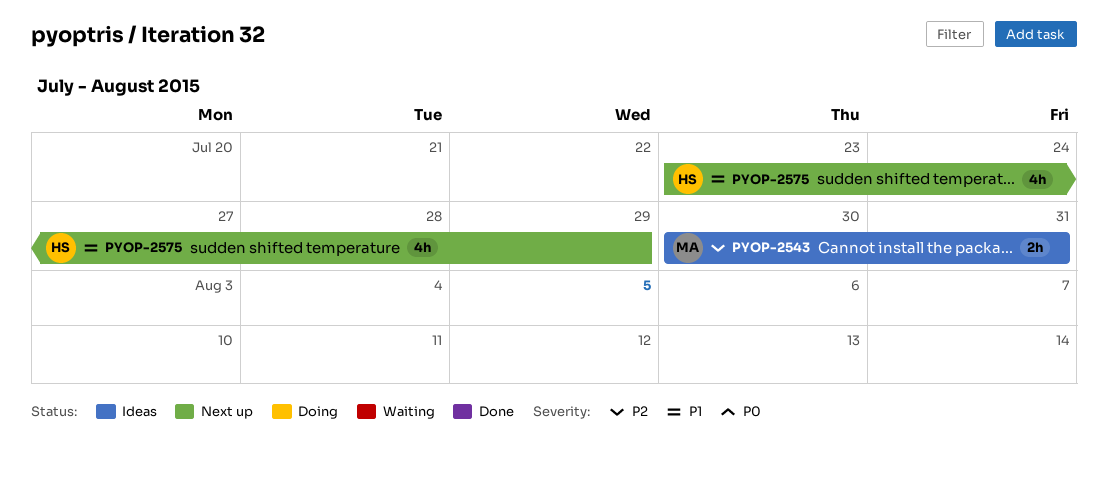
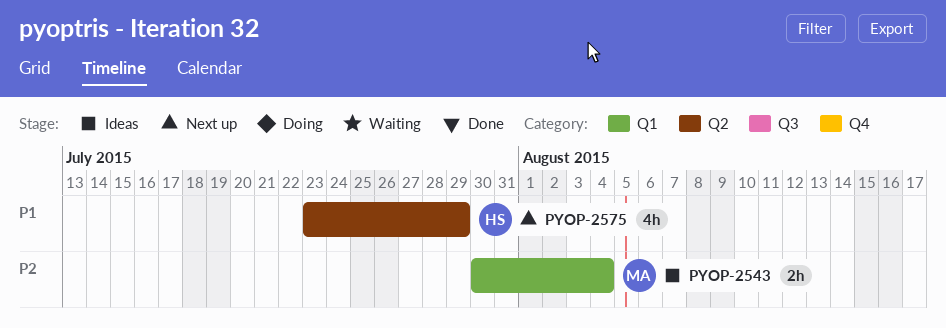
PYOP-2543, due: Jul 31 -> Aug 4

